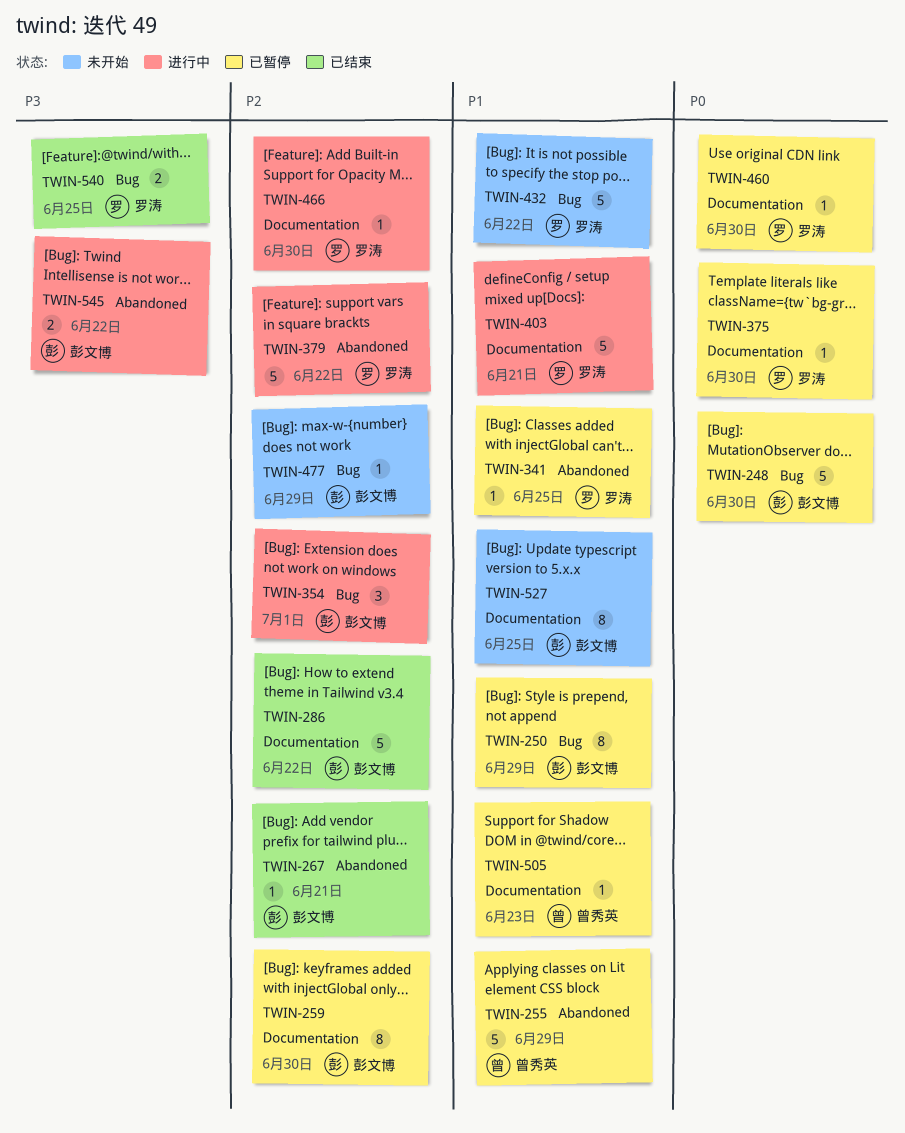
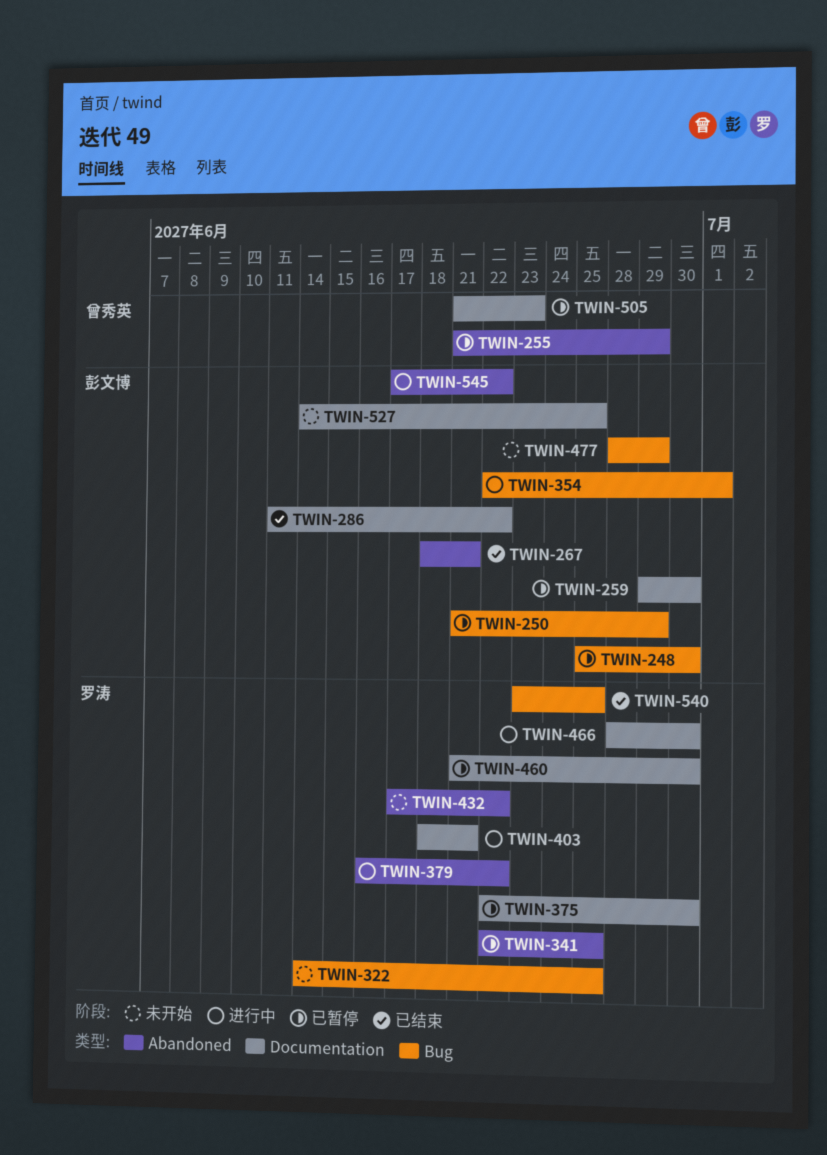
TWIN-322: none -> present
TWIN-432, label: Bug -> Abandoned

